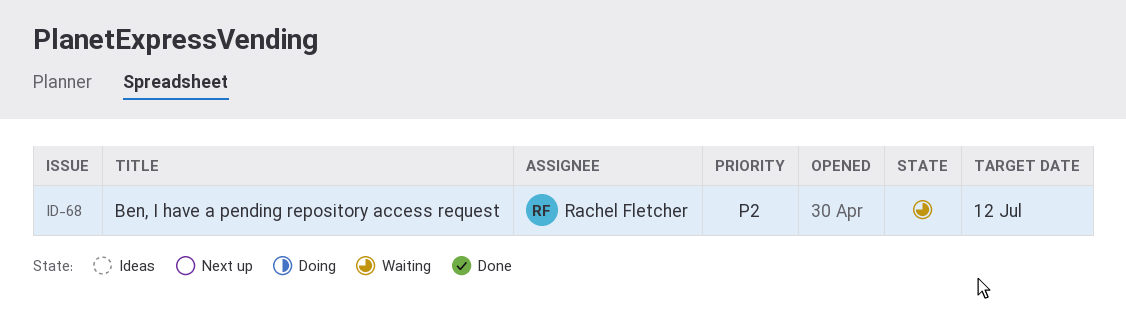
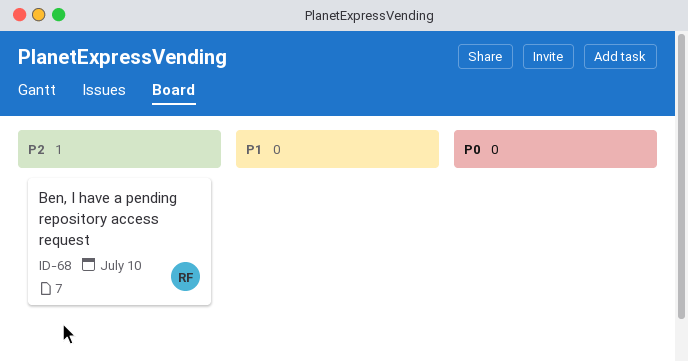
ID-68, due: Jul 12 -> Jul 10

